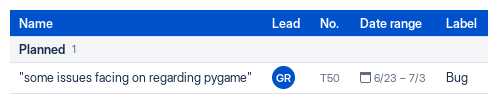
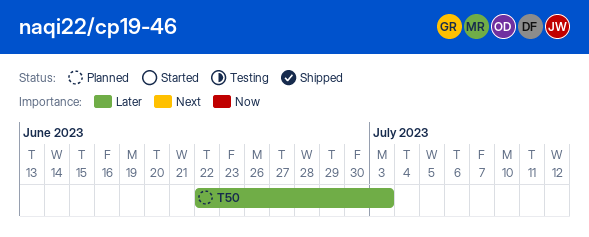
T50, start: Jun 23 -> Jun 22

